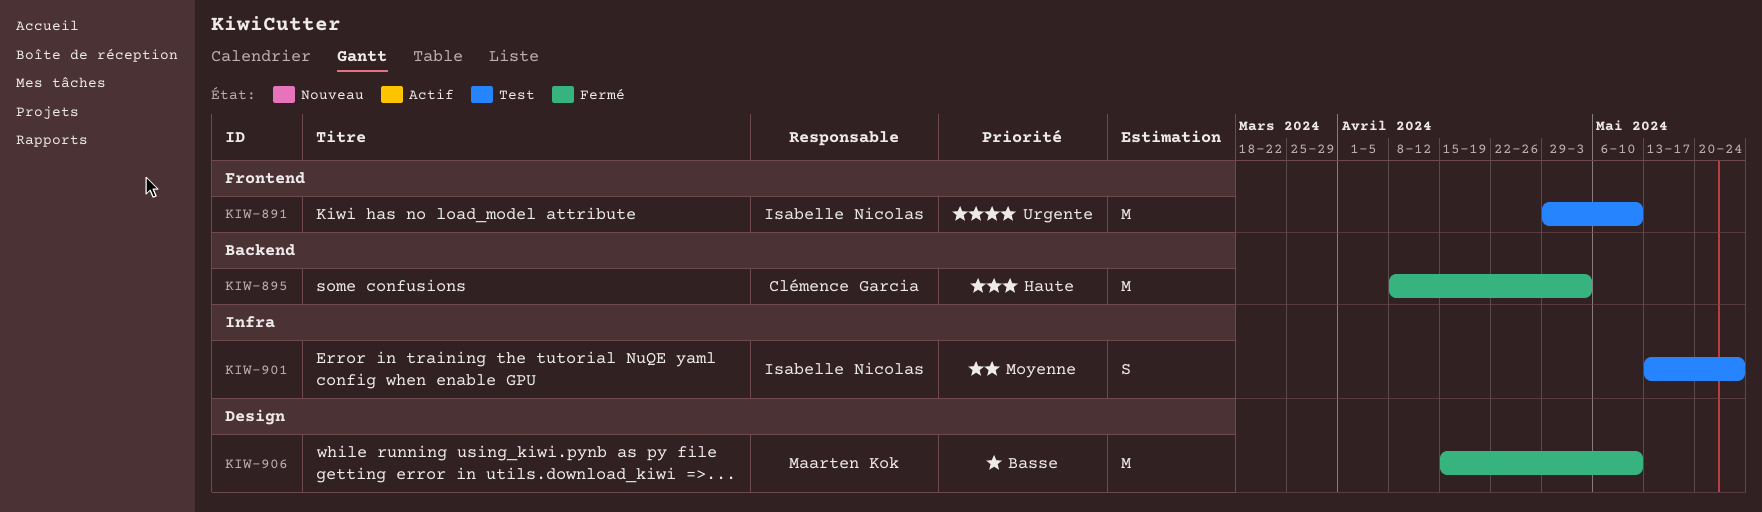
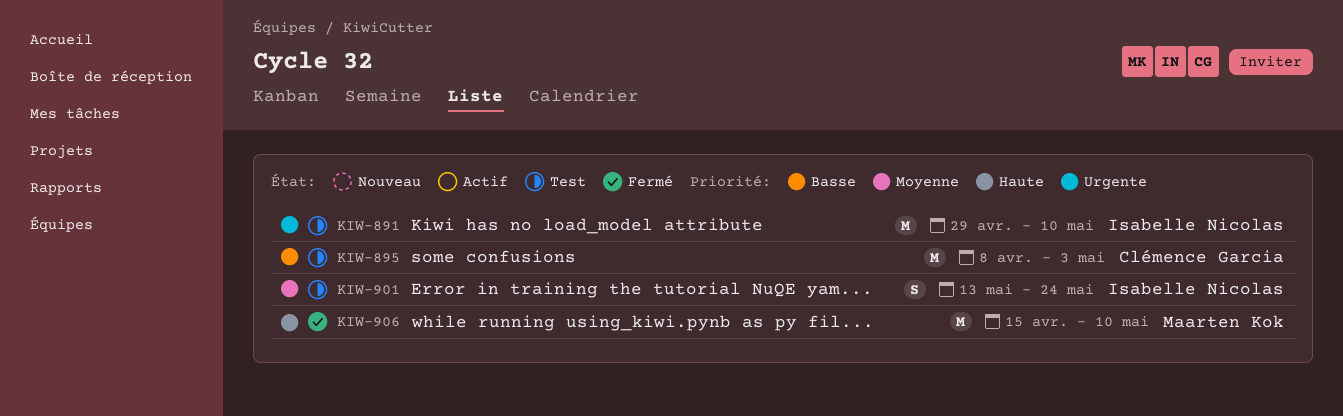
KIW-895, status: Fermé -> Test
KIW-895, priority: Haute -> Basse
KIW-906, priority: Basse -> Haute

